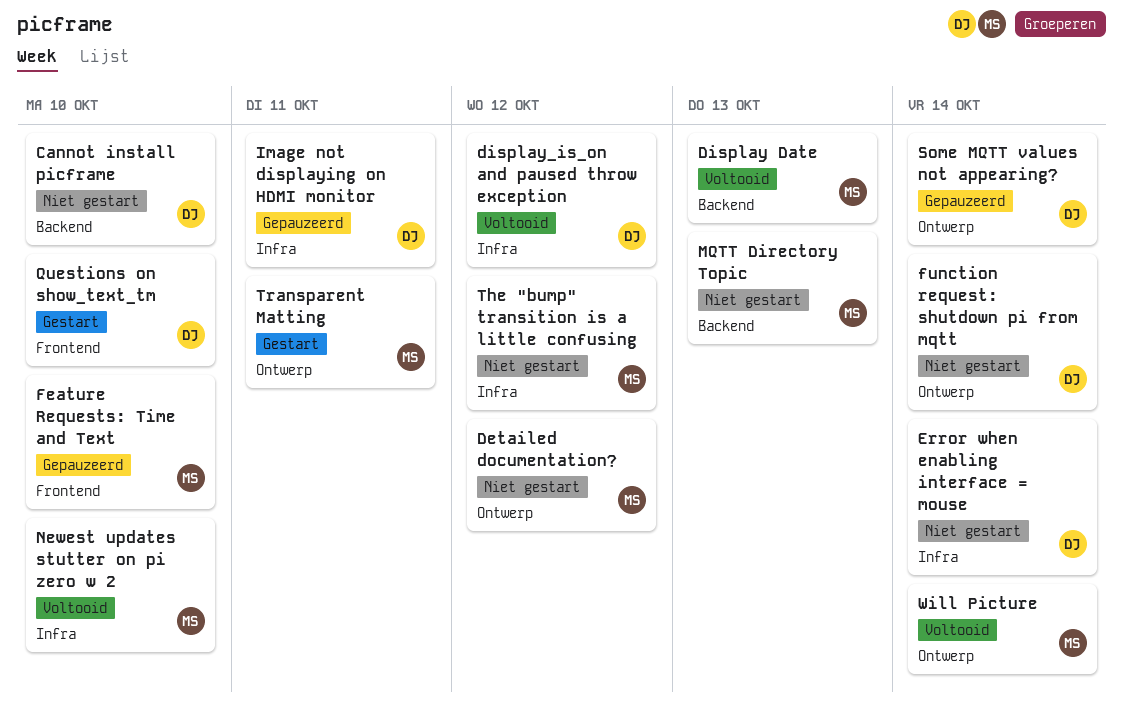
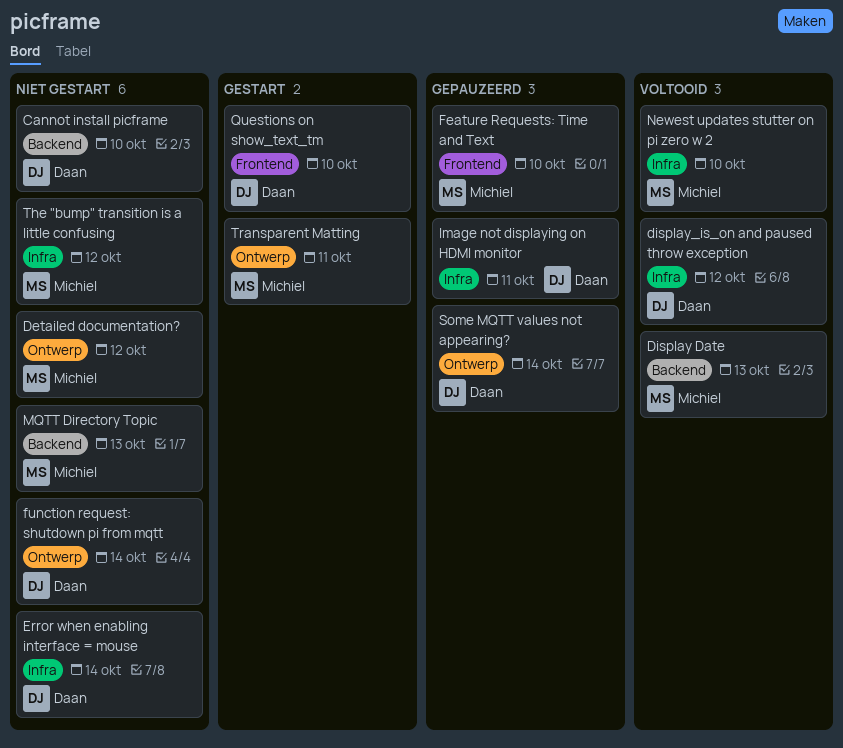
Will Picture: present -> none

